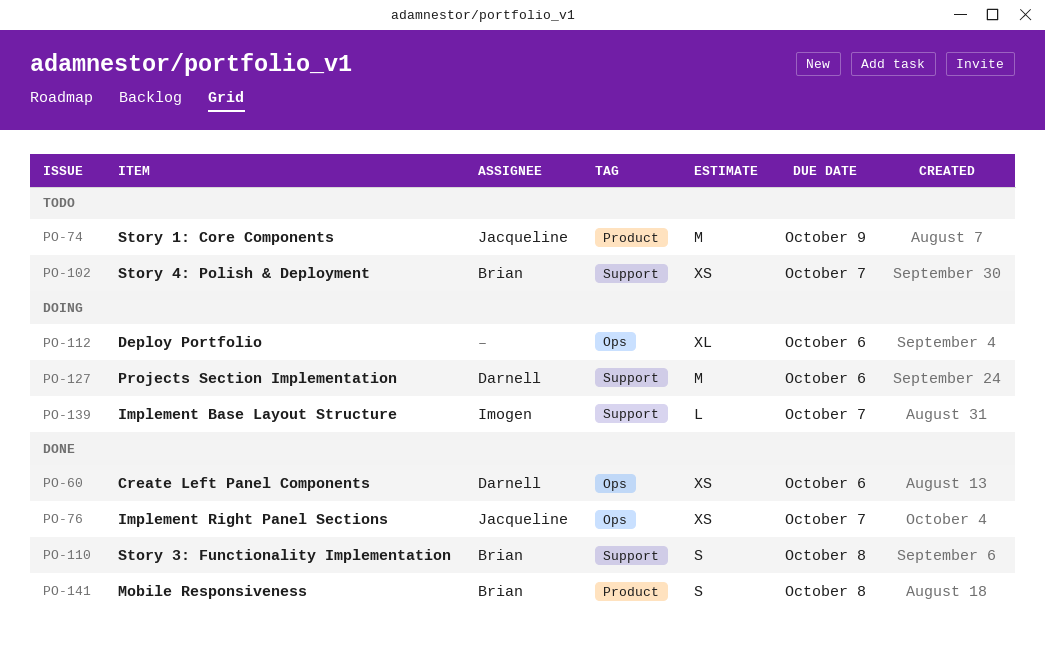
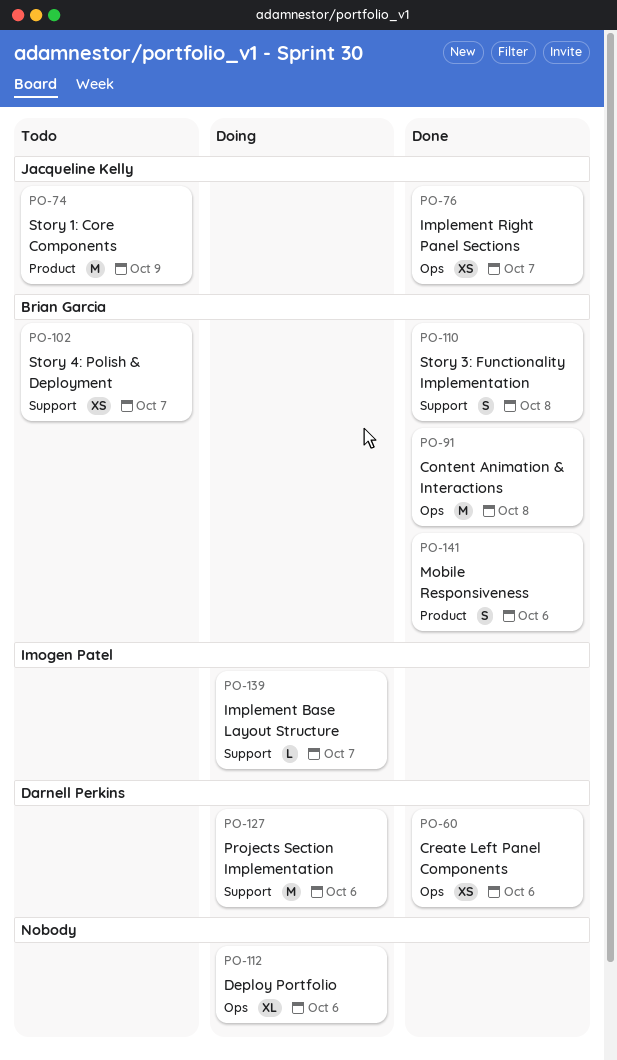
PO-91: none -> present
PO-141, due: Oct 8 -> Oct 6

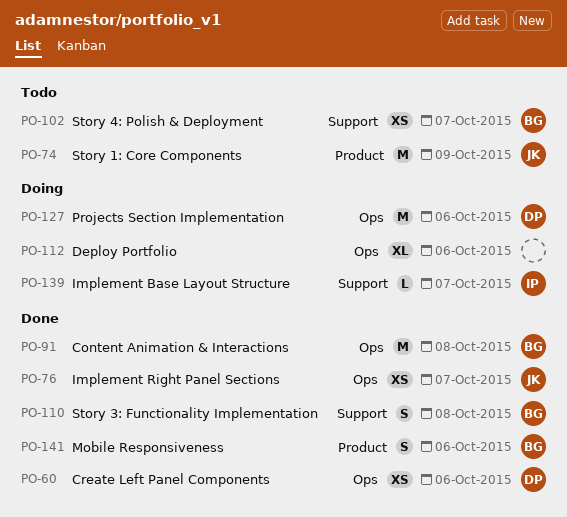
PO-127, label: Support -> Ops

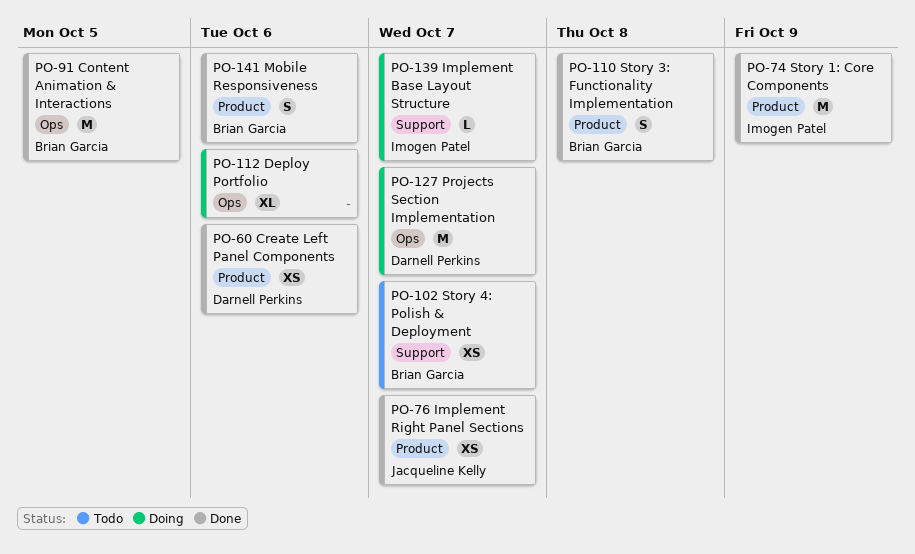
PO-60, label: Ops -> Product
PO-74, status: Todo -> Done
PO-74, owner: Jacqueline Kelly -> Imogen Patel
PO-76, label: Ops -> Product
PO-91, due: Oct 8 -> Oct 5
PO-110, label: Support -> Product
PO-127, due: Oct 6 -> Oct 7

